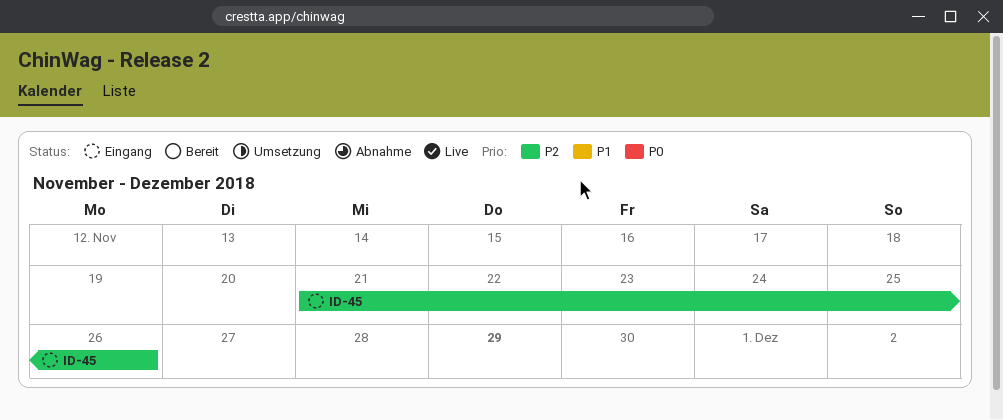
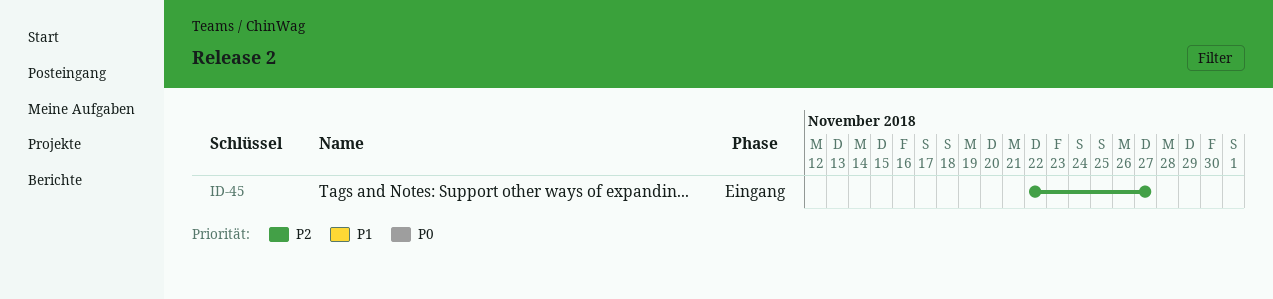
ID-45, start: Nov 21 -> Nov 22
ID-45, due: Nov 26 -> Nov 27

